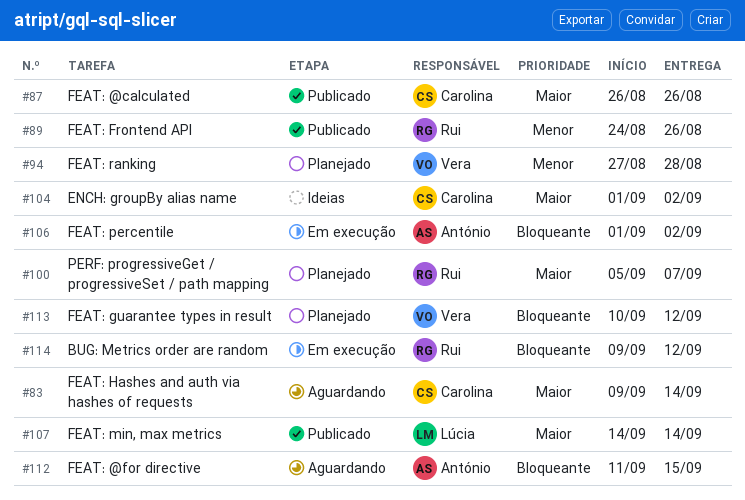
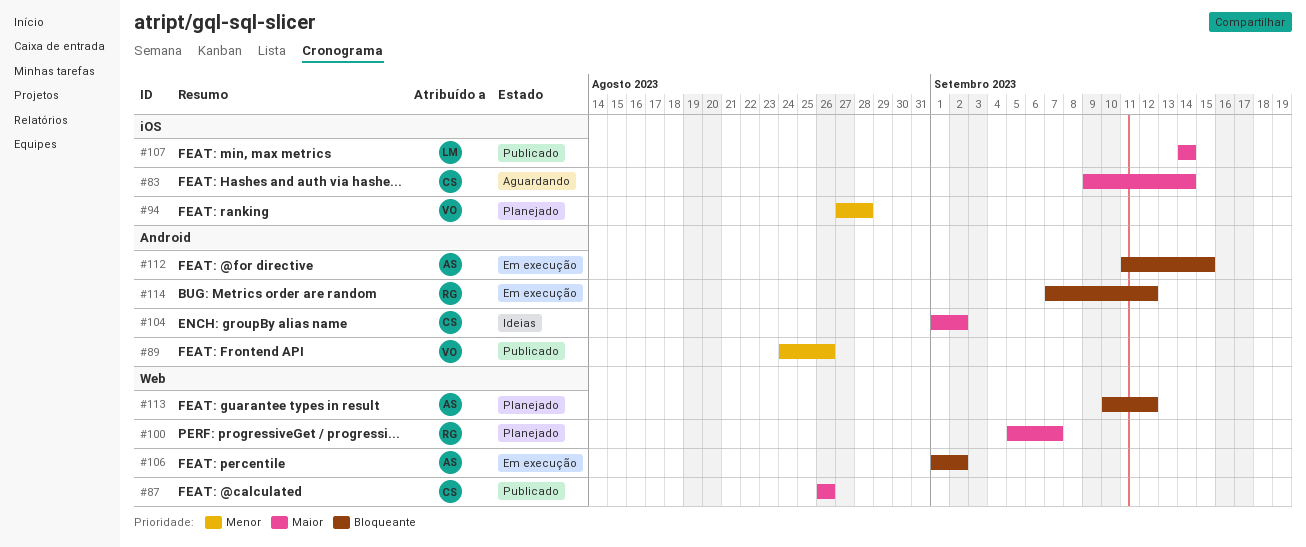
#89, owner: Rui -> Vera
#112, status: Aguardando -> Em execução
#113, owner: Vera -> António
#114, start: Sep 9 -> Sep 7

